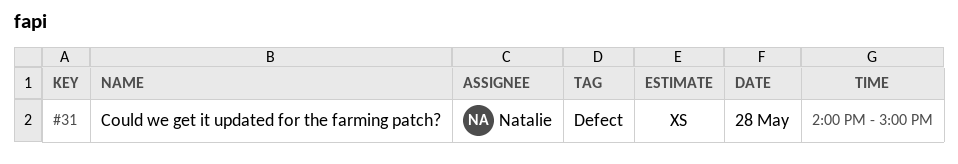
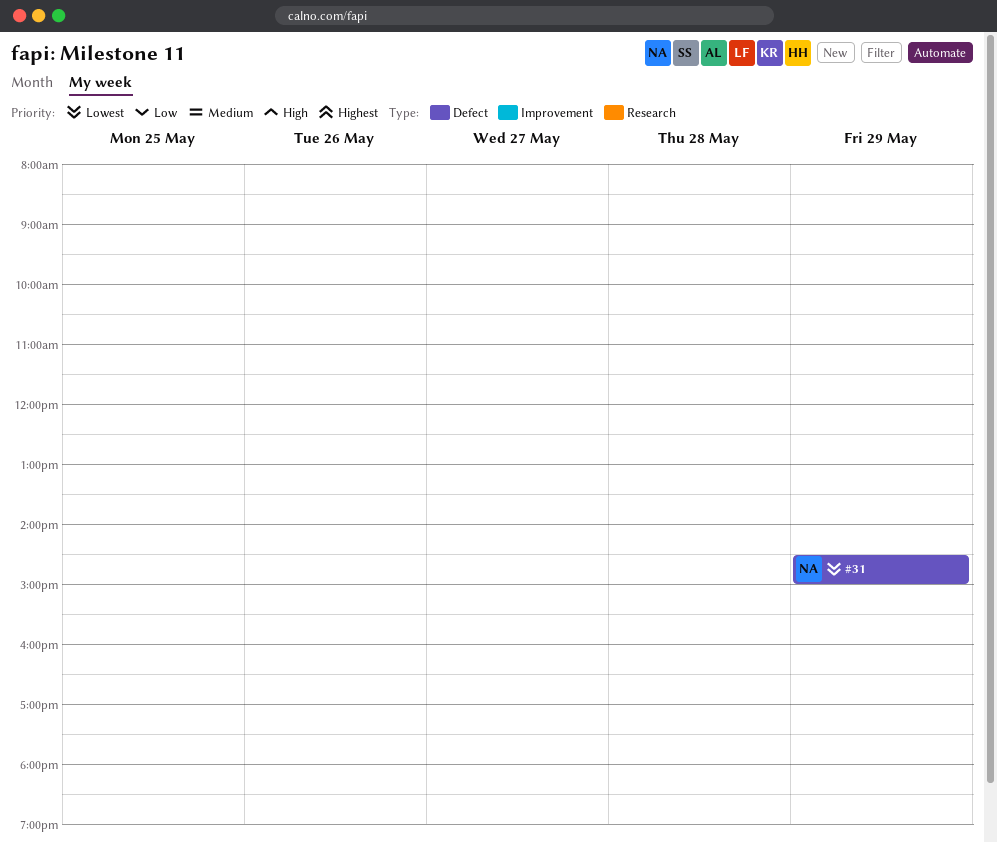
#31, day: May 28 -> May 29
#31, begins: 14:00 -> 14:30

